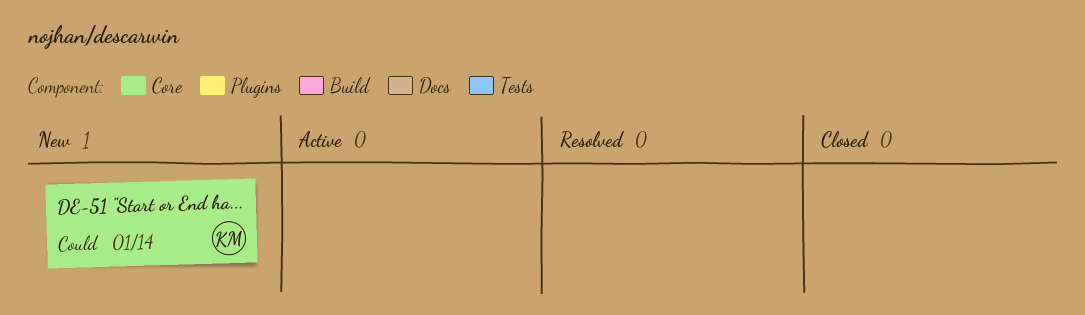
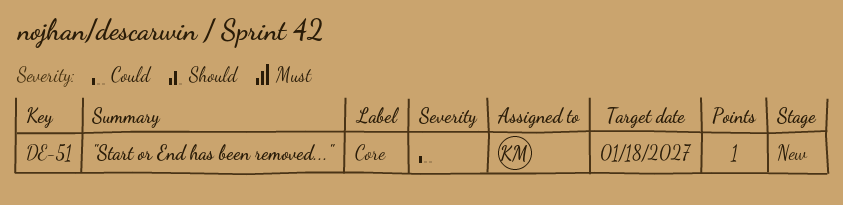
DE-51, due: Jan 14 -> Jan 18

